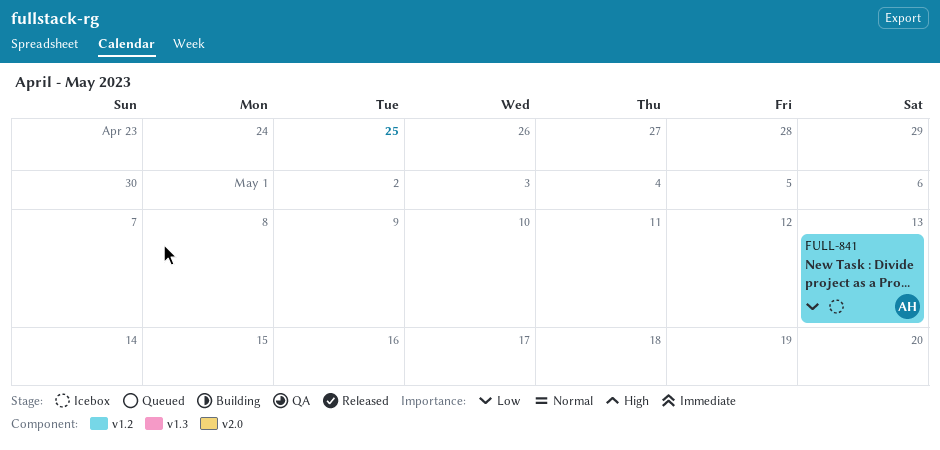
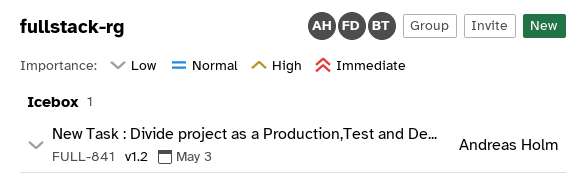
FULL-841, due: May 13 -> May 3

